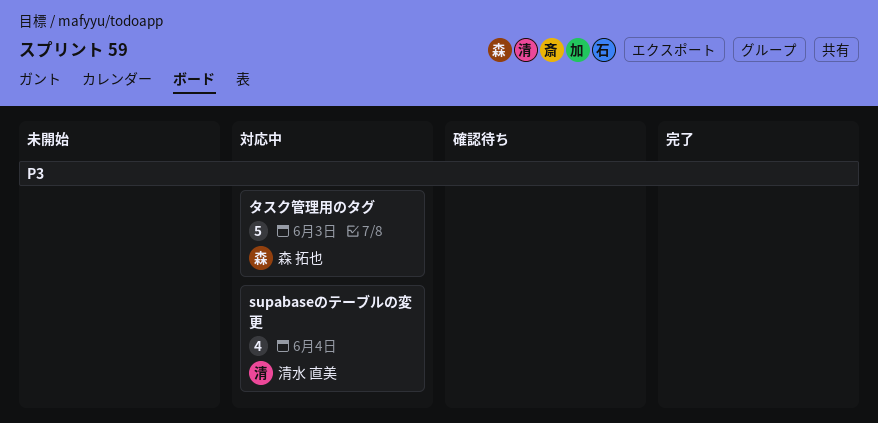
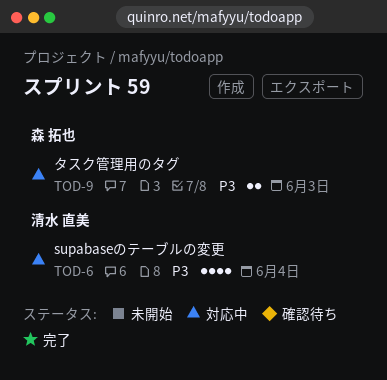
タスク管理用のタグ, estimate: 5 -> 2

